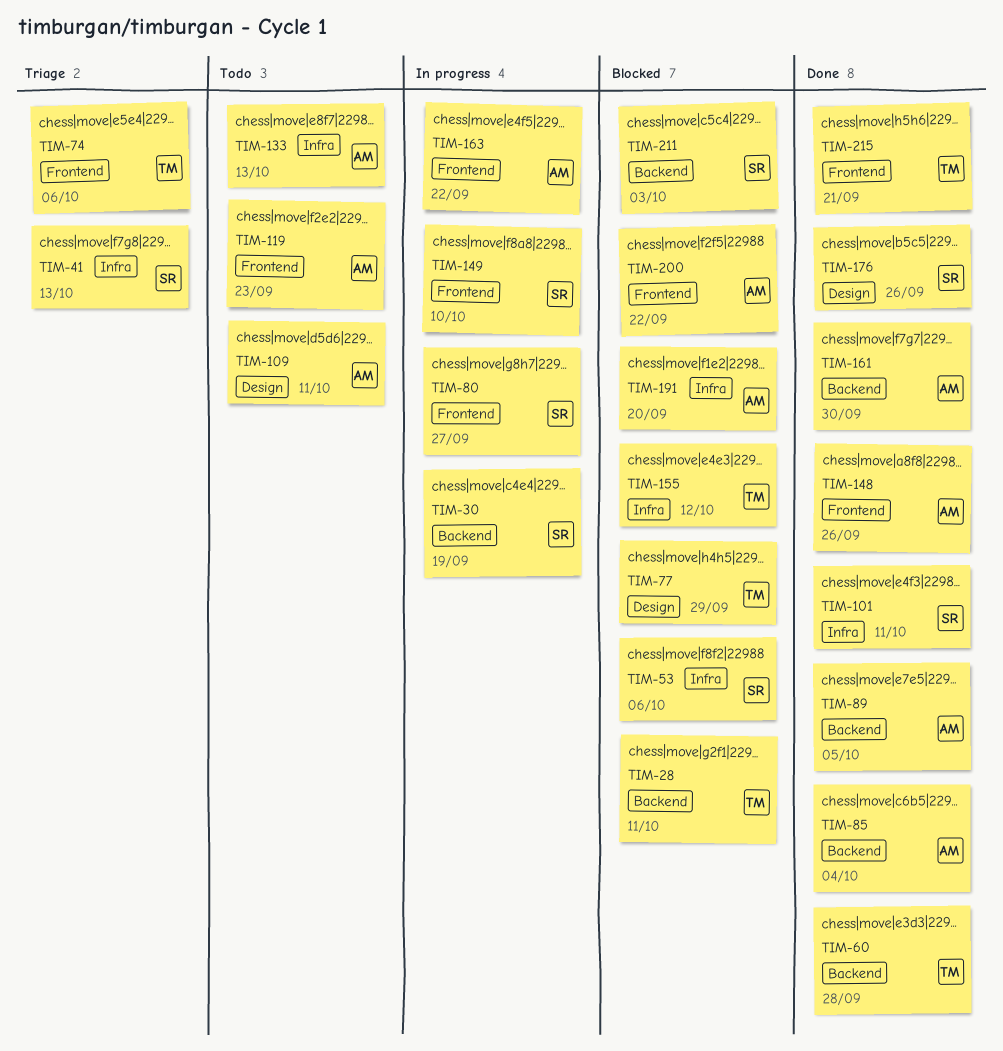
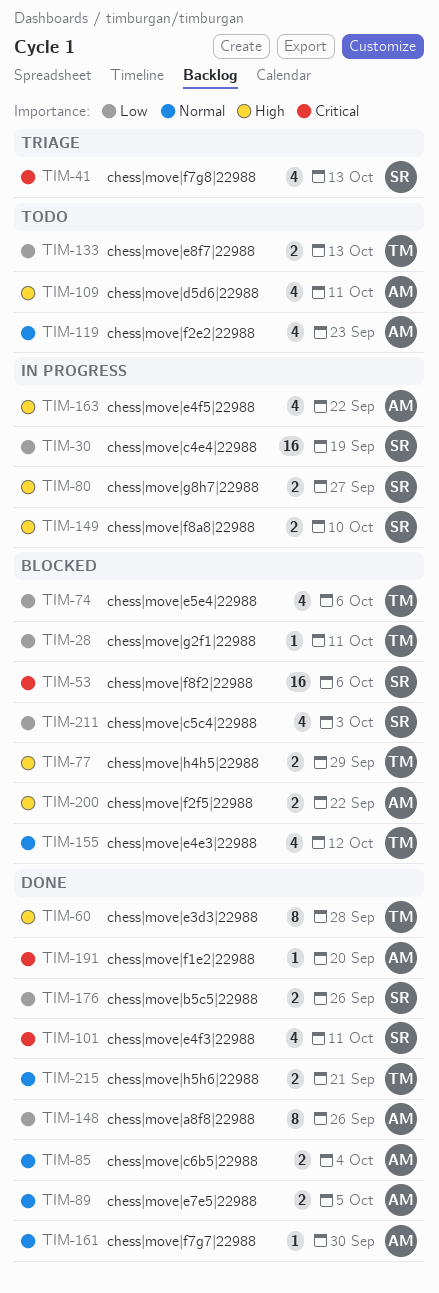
TIM-74, status: Triage -> Blocked
TIM-133, owner: AM -> TM
TIM-191, status: Blocked -> Done

